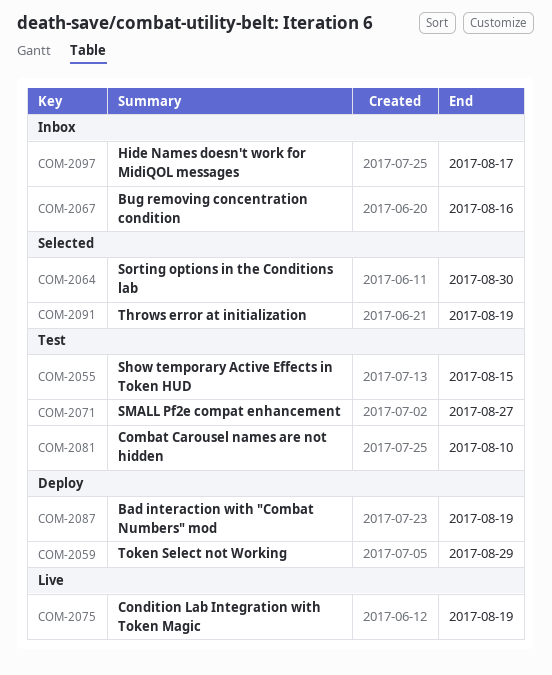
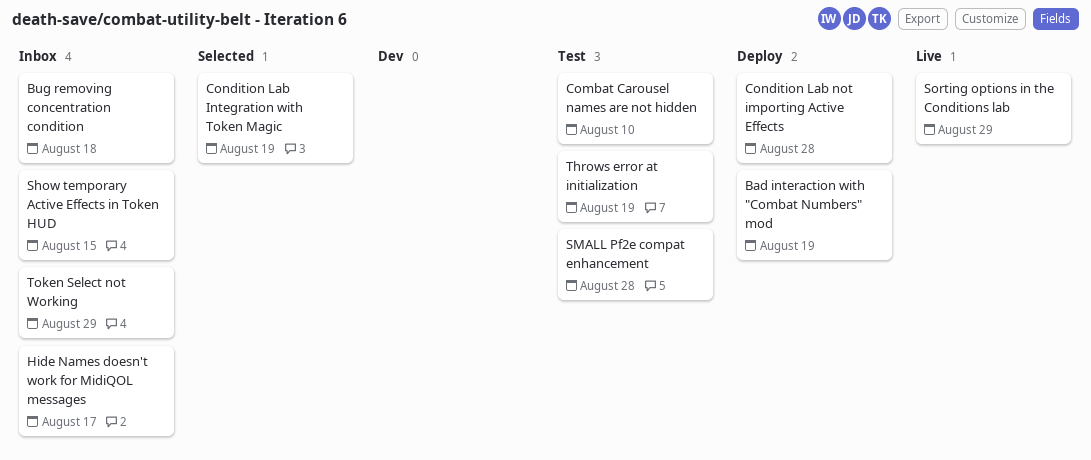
Bug removing concentration condition, due: Aug 16 -> Aug 18
Condition Lab Integration with Token Magic, status: Live -> Selected
Condition Lab not importing Active Effects: none -> present
Show temporary Active Effects in Token HUD, status: Test -> Inbox
SMALL Pf2e compat enhancement, due: Aug 27 -> Aug 28
Sorting options in the Conditions lab, status: Selected -> Live
Sorting options in the Conditions lab, due: Aug 30 -> Aug 29
Throws error at initialization, status: Selected -> Test
Token Select not Working, status: Deploy -> Inbox

